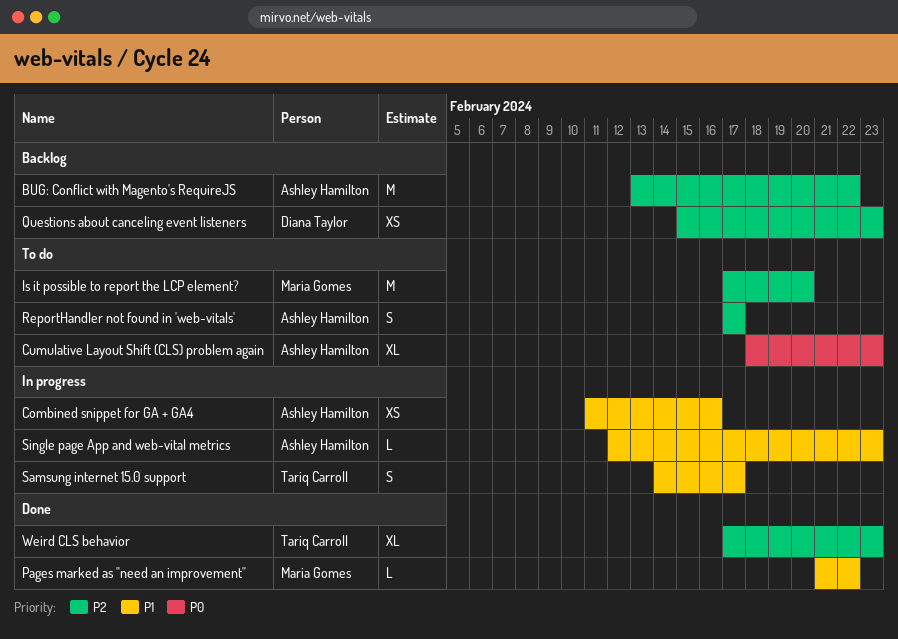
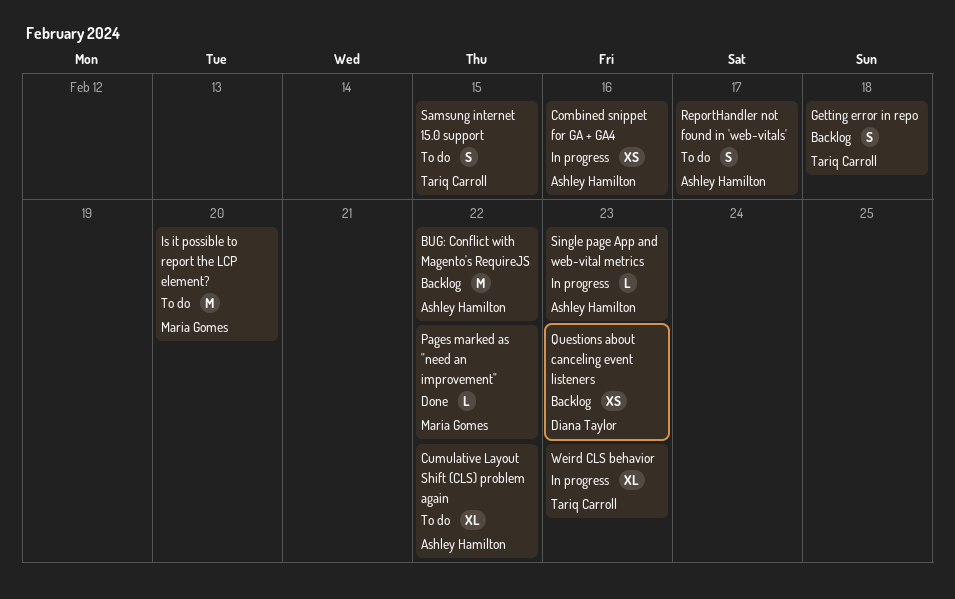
Cumulative Layout Shift (CLS) problem again, due: Feb 23 -> Feb 22
Getting error in repo: none -> present
Samsung internet 15.0 support, status: In progress -> To do
Samsung internet 15.0 support, due: Feb 17 -> Feb 15
Weird CLS behavior, status: Done -> In progress

